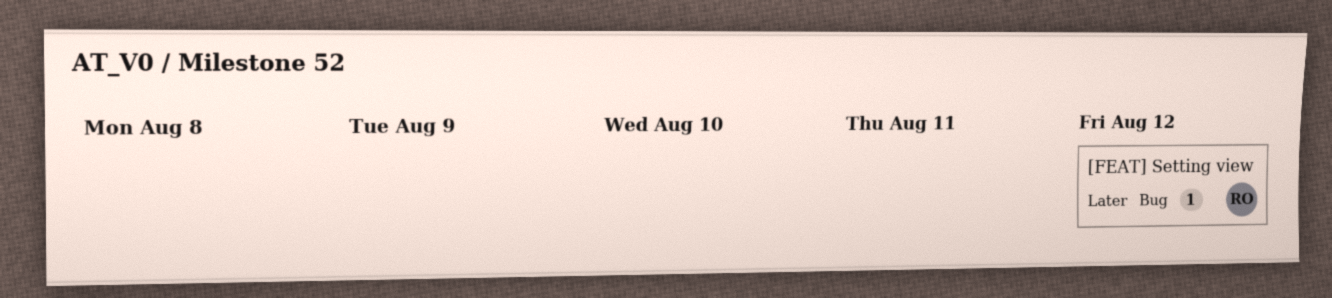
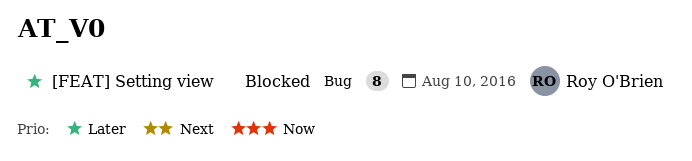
[FEAT] Setting view, estimate: 1 -> 8
[FEAT] Setting view, due: Aug 12 -> Aug 10

